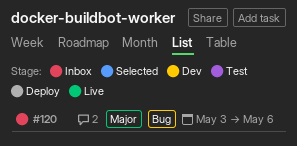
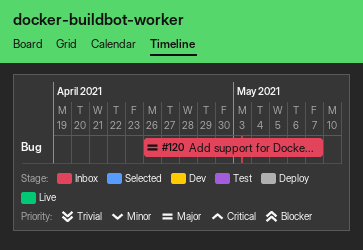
#120, start: May 3 -> Apr 26
#120, due: May 6 -> May 7

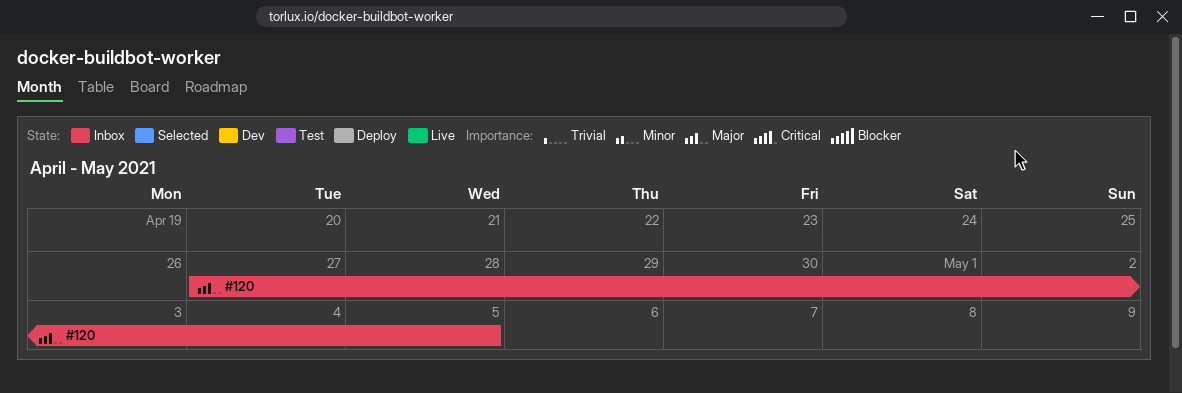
#120, start: Apr 26 -> Apr 27
#120, due: May 7 -> May 5

